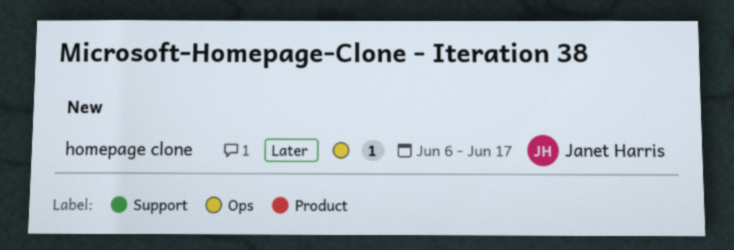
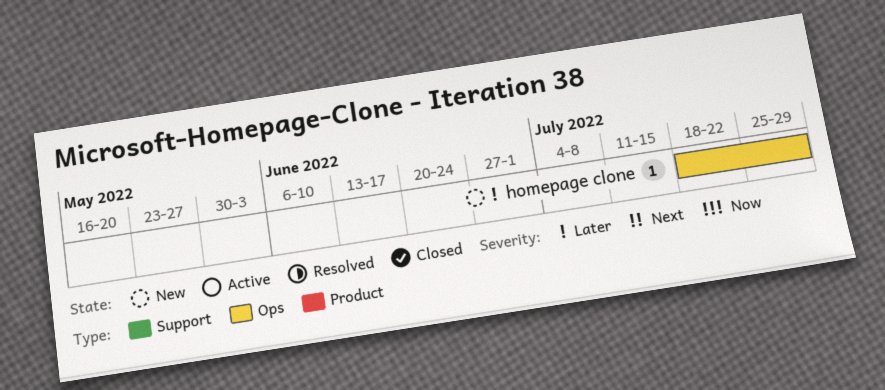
homepage clone, start: Jun 6 -> Jul 18
homepage clone, due: Jun 17 -> Jul 29

